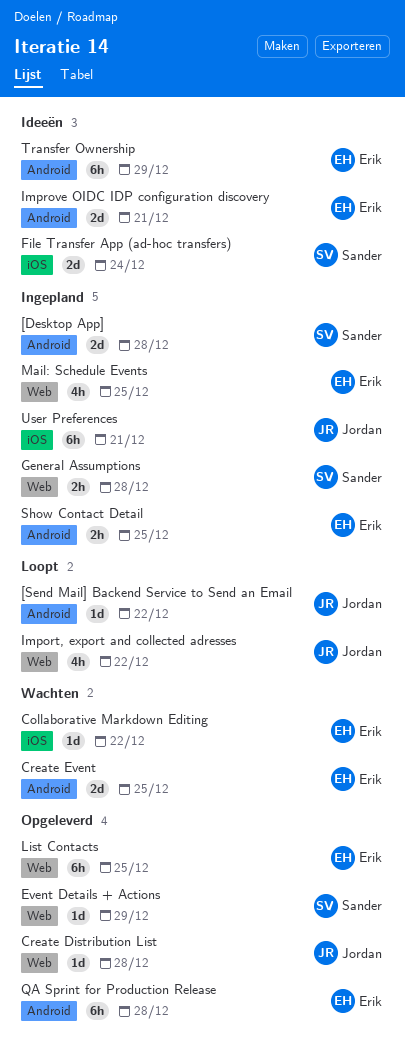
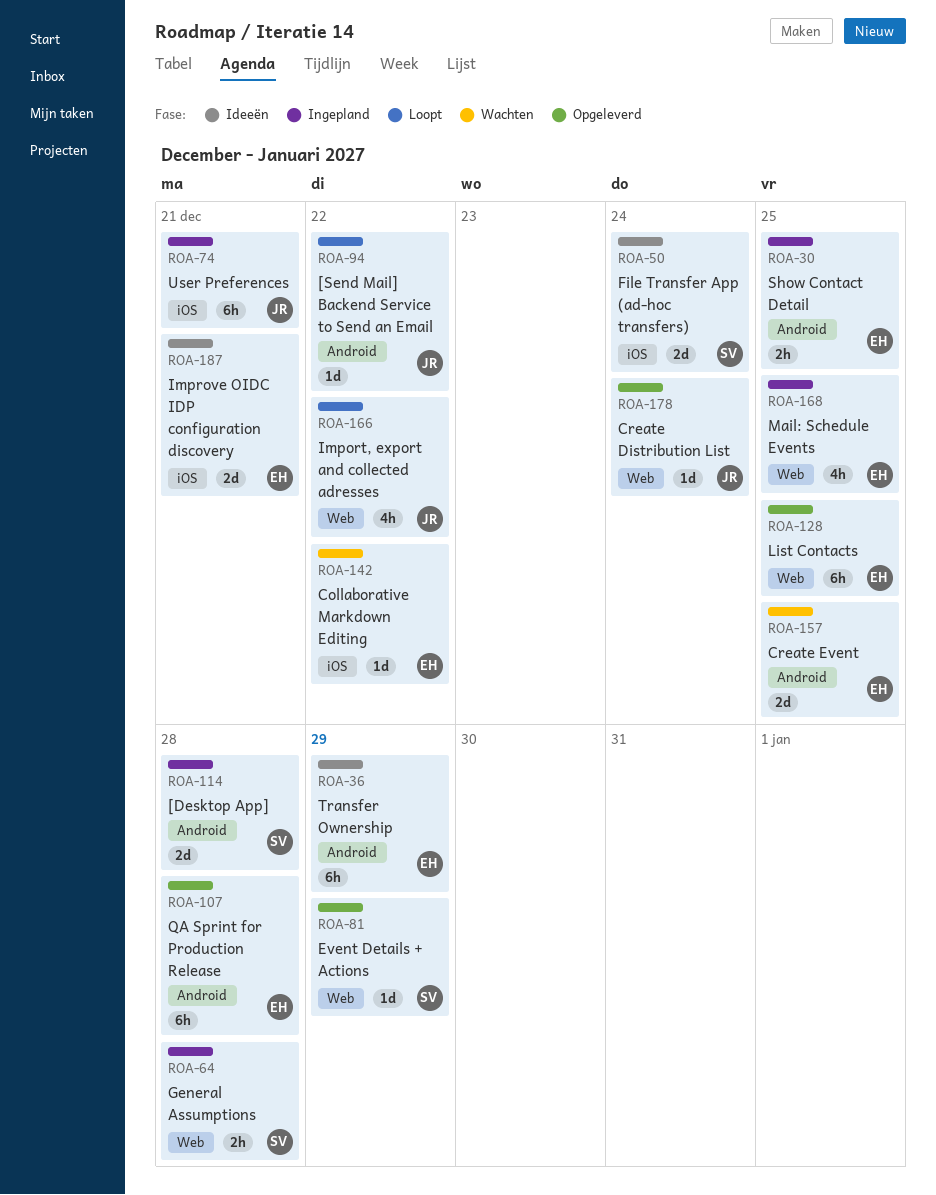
Create Distribution List, due: Dec 28 -> Dec 24
Improve OIDC IDP configuration discovery, label: Android -> iOS

